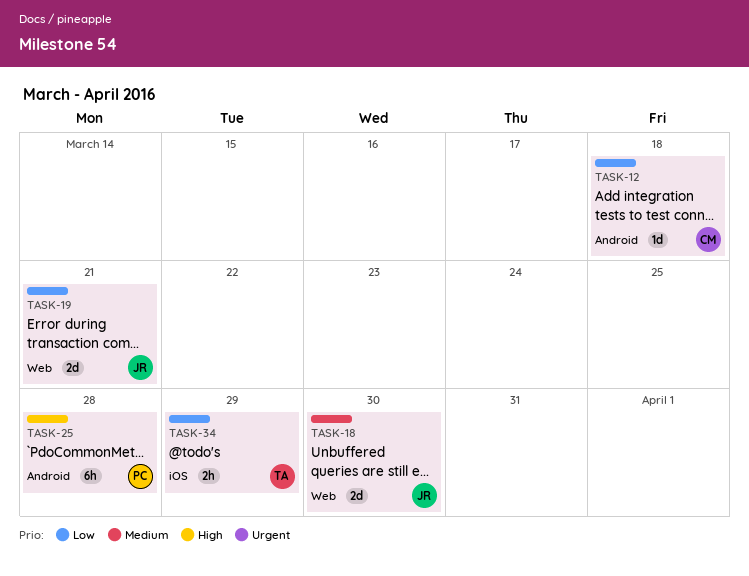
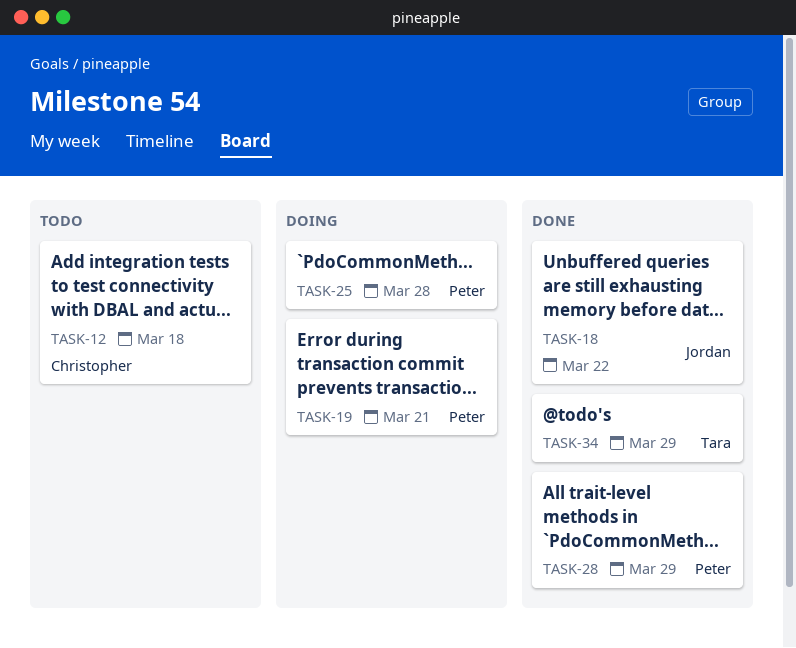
TASK-18, due: Mar 30 -> Mar 22
TASK-19, owner: Jordan -> Peter
TASK-28: none -> present

